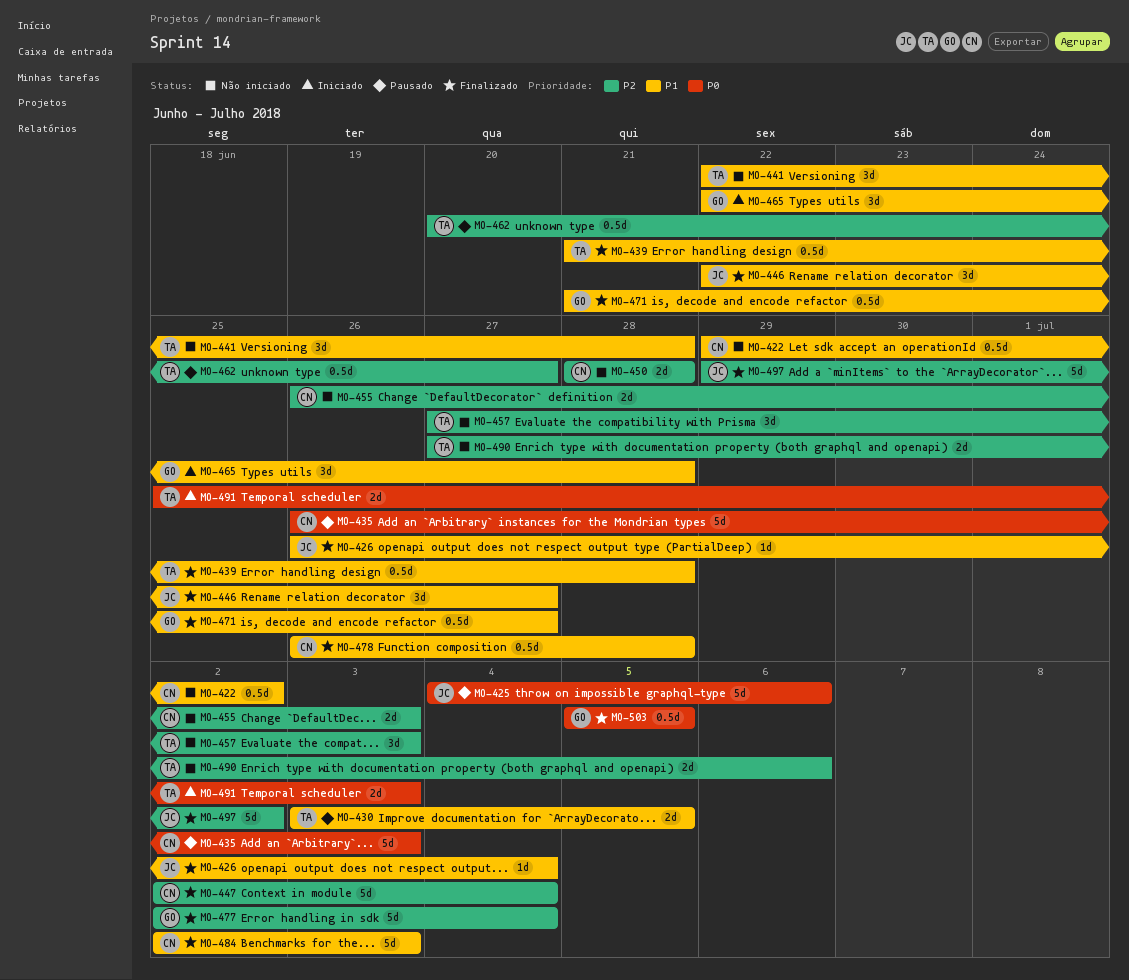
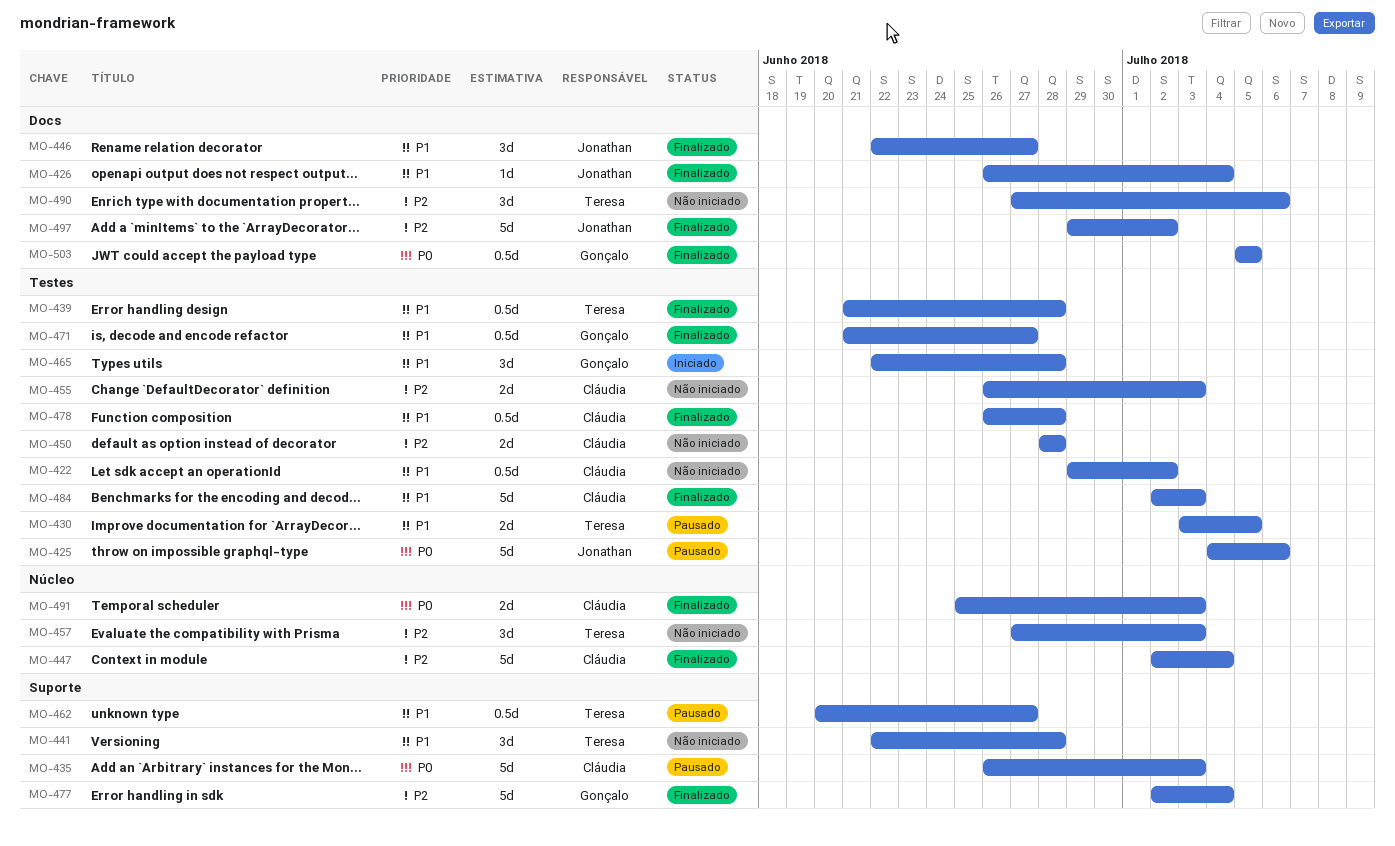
MO-462, priority: P2 -> P1
MO-490, estimate: 2d -> 3d
MO-491, status: Iniciado -> Finalizado
MO-491, owner: Teresa -> Cláudia

